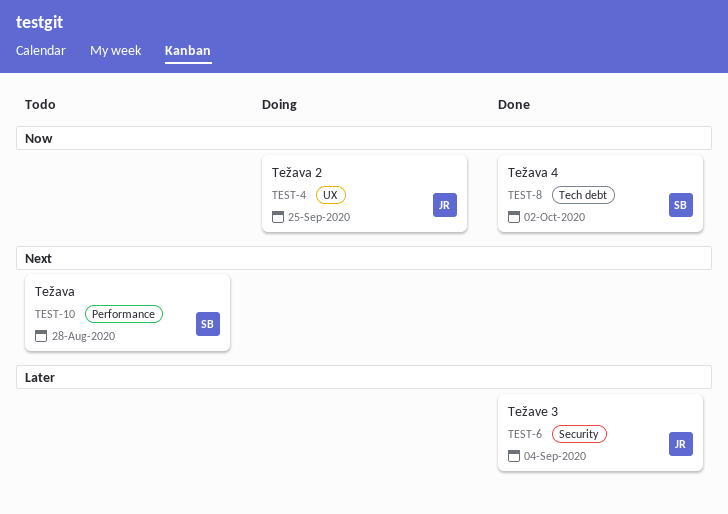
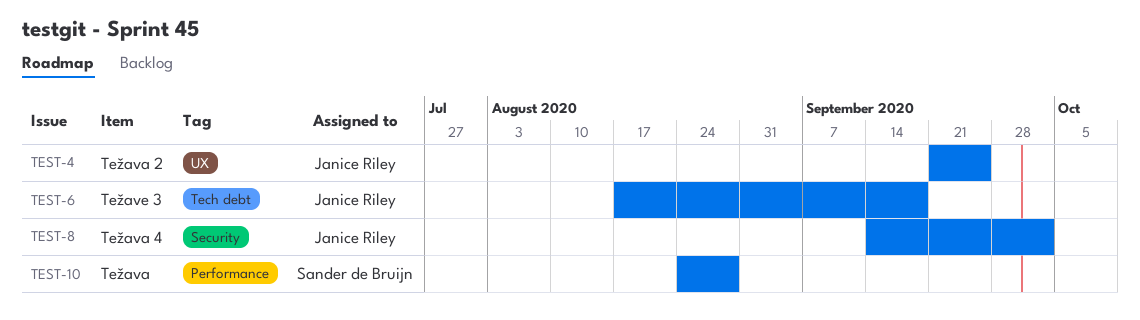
TEST-6, label: Security -> Tech debt
TEST-6, due: Sep 4 -> Sep 18
TEST-8, owner: Sander de Bruijn -> Janice Riley
TEST-8, label: Tech debt -> Security

